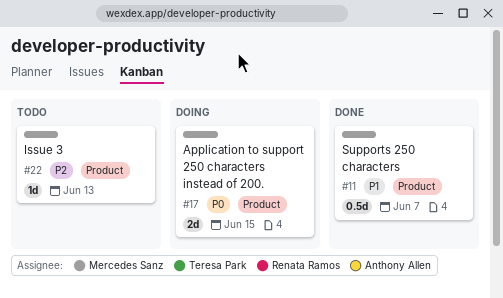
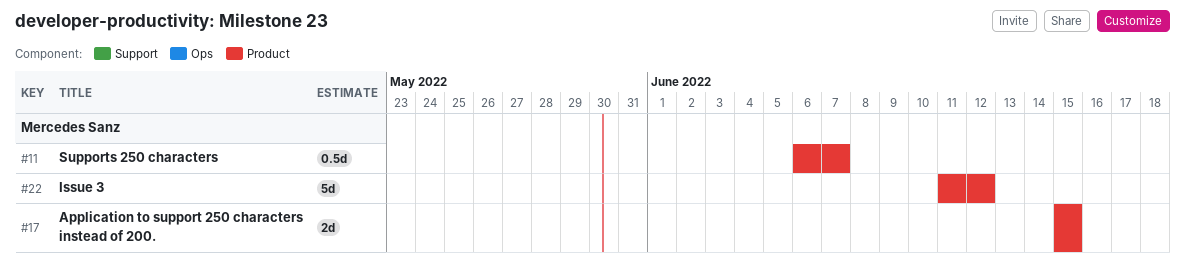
#22, estimate: 1d -> 5d
#22, due: Jun 13 -> Jun 12

